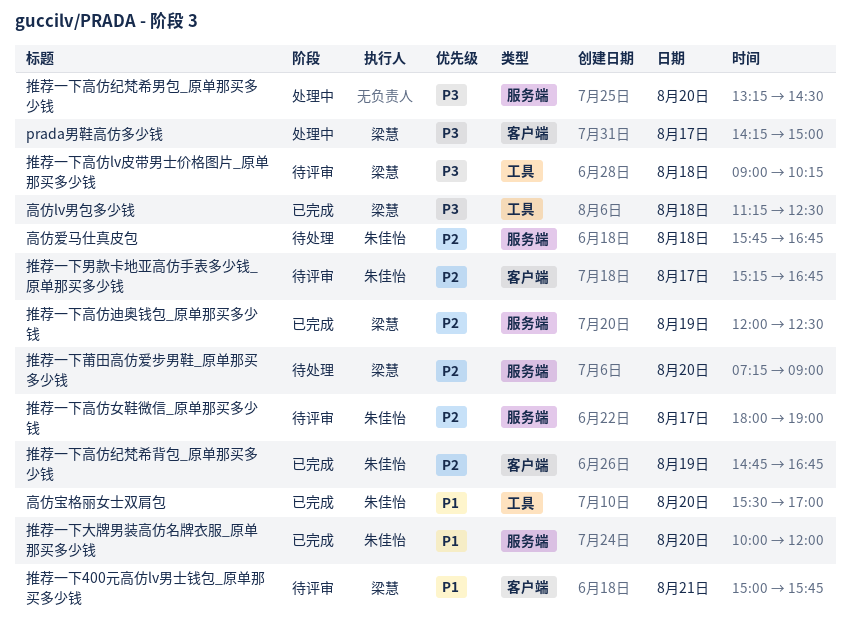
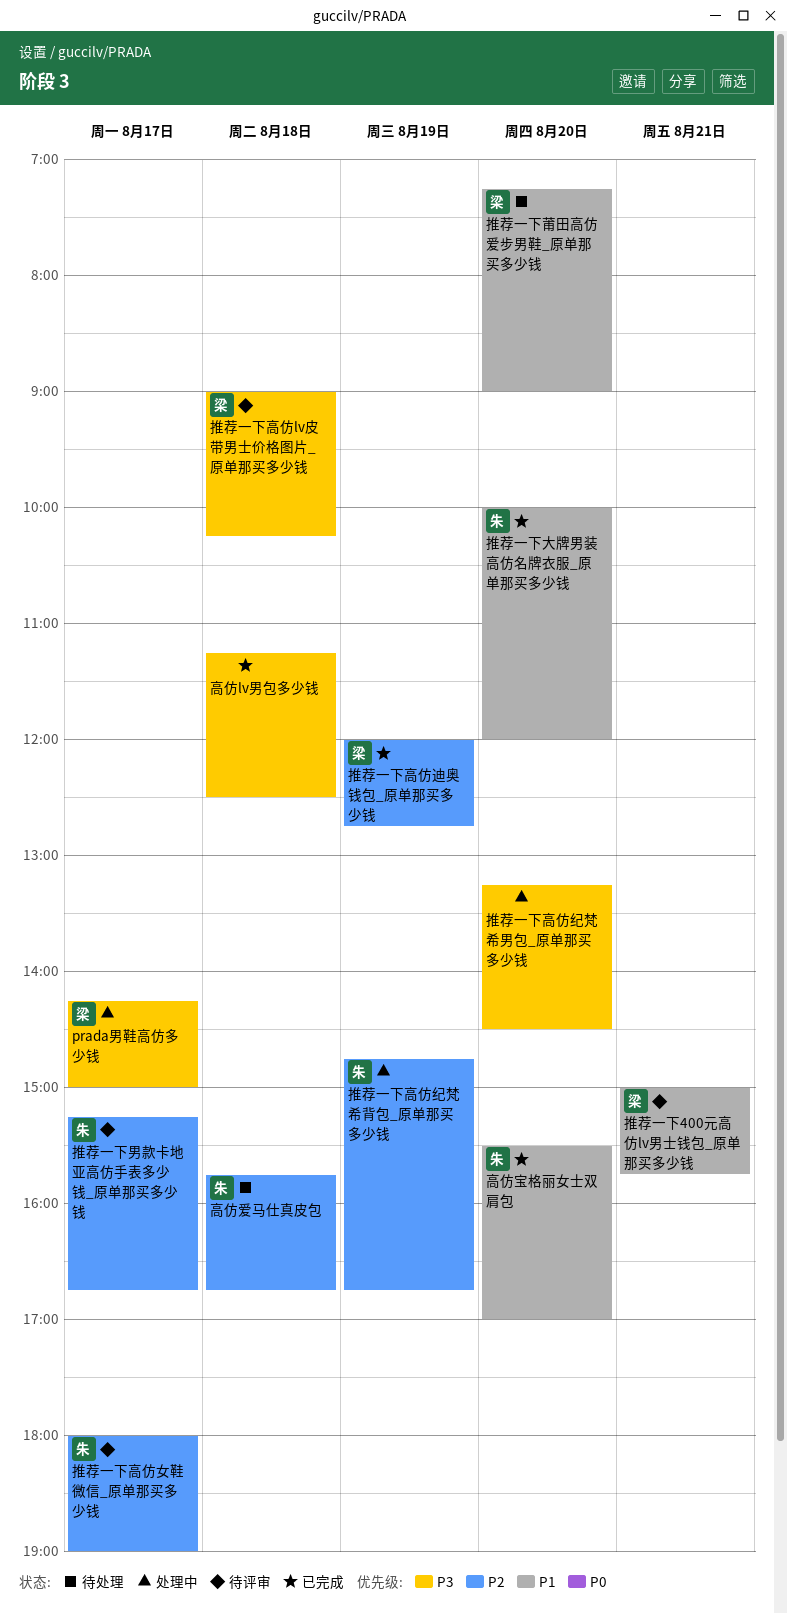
推荐一下莆田高仿爱步男鞋_原单那买多少钱, priority: P2 -> P1
推荐一下高仿纪梵希背包_原单那买多少钱, status: 已完成 -> 处理中
推荐一下高仿迪奥钱包_原单那买多少钱, ends: 12:30 -> 12:45
高仿lv男包多少钱, owner: 梁慧 -> none

